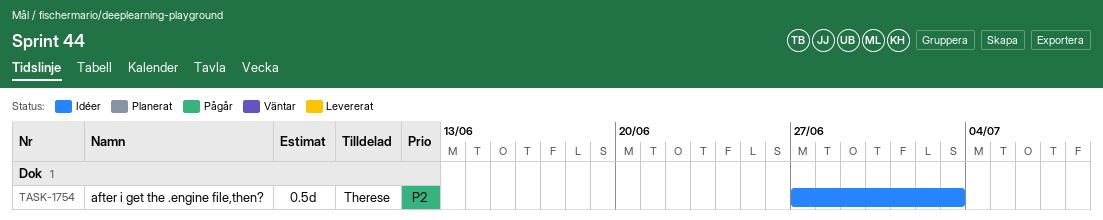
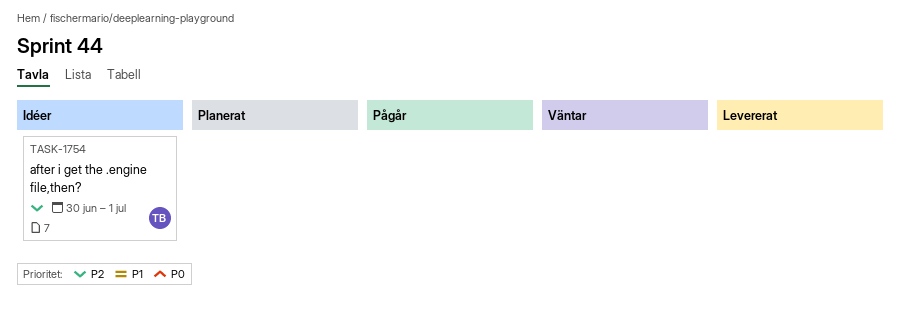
TASK-1754, start: Jun 27 -> Jun 30
TASK-1754, due: Jul 3 -> Jul 1

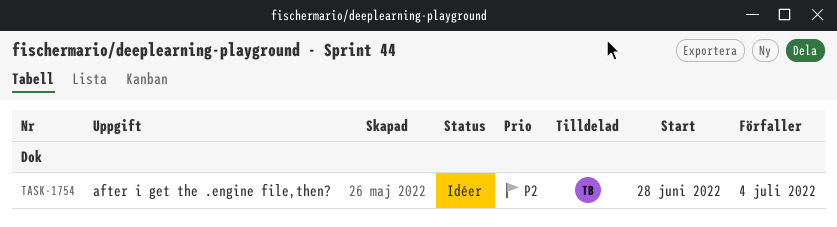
TASK-1754, start: Jun 30 -> Jun 28
TASK-1754, due: Jul 1 -> Jul 4

